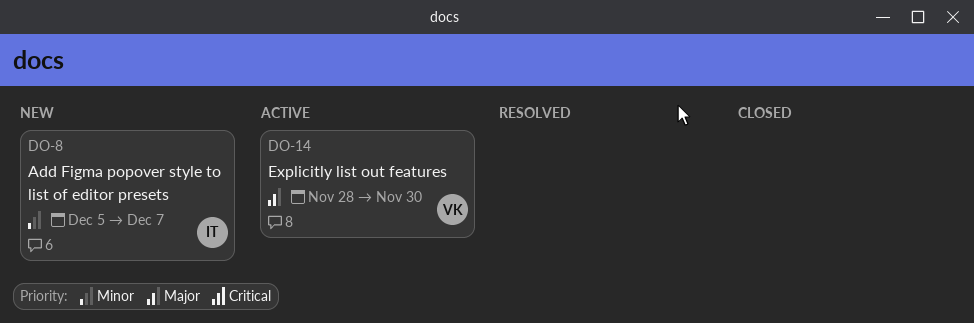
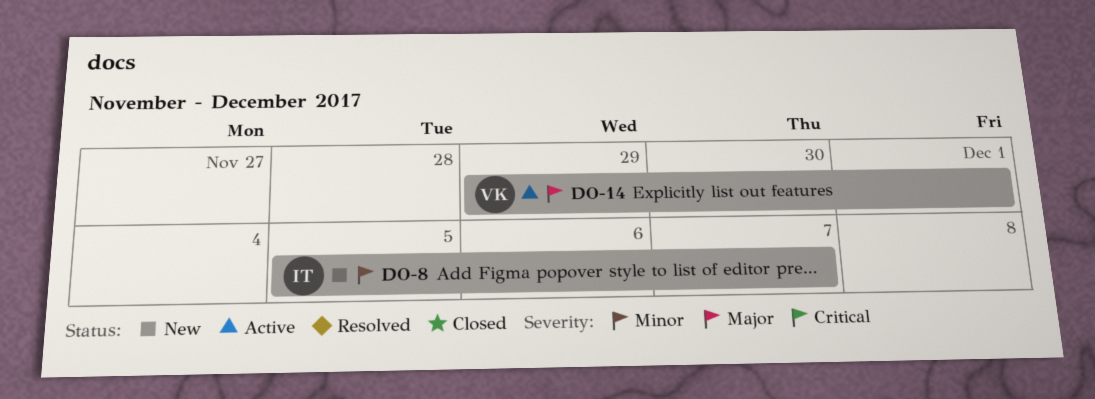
DO-14, start: Nov 28 -> Nov 29
DO-14, due: Nov 30 -> Dec 1

